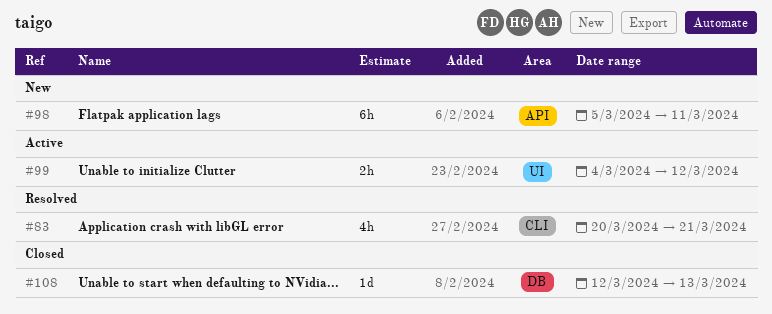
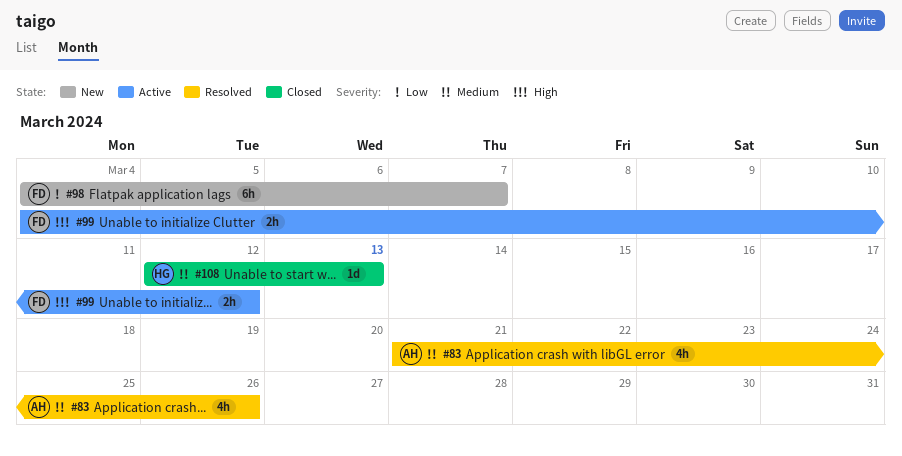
#83, start: Mar 20 -> Mar 21
#83, due: Mar 21 -> Mar 26
#98, start: Mar 5 -> Mar 4
#98, due: Mar 11 -> Mar 7

